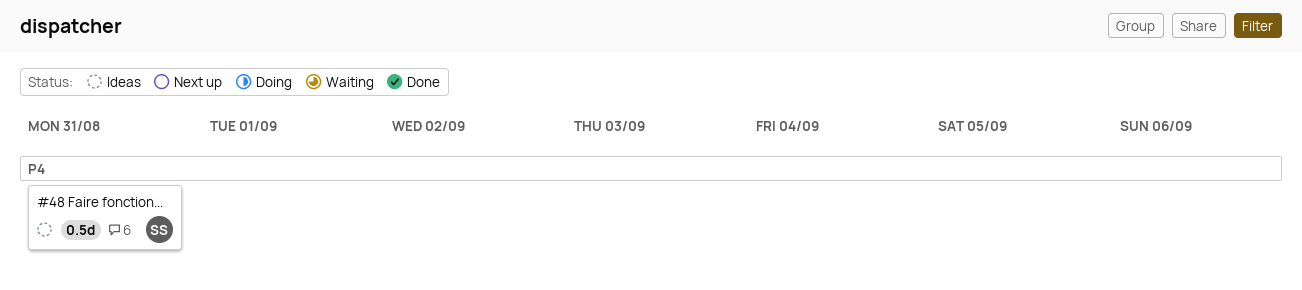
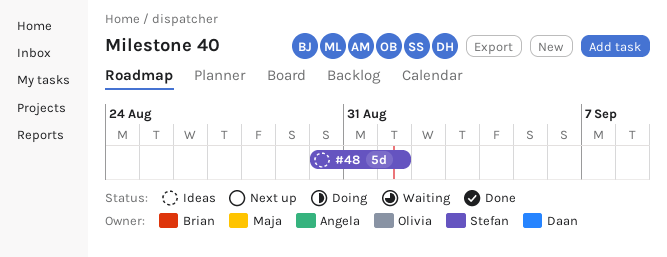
#48, estimate: 0.5d -> 5d
#48, due: Aug 31 -> Sep 1

